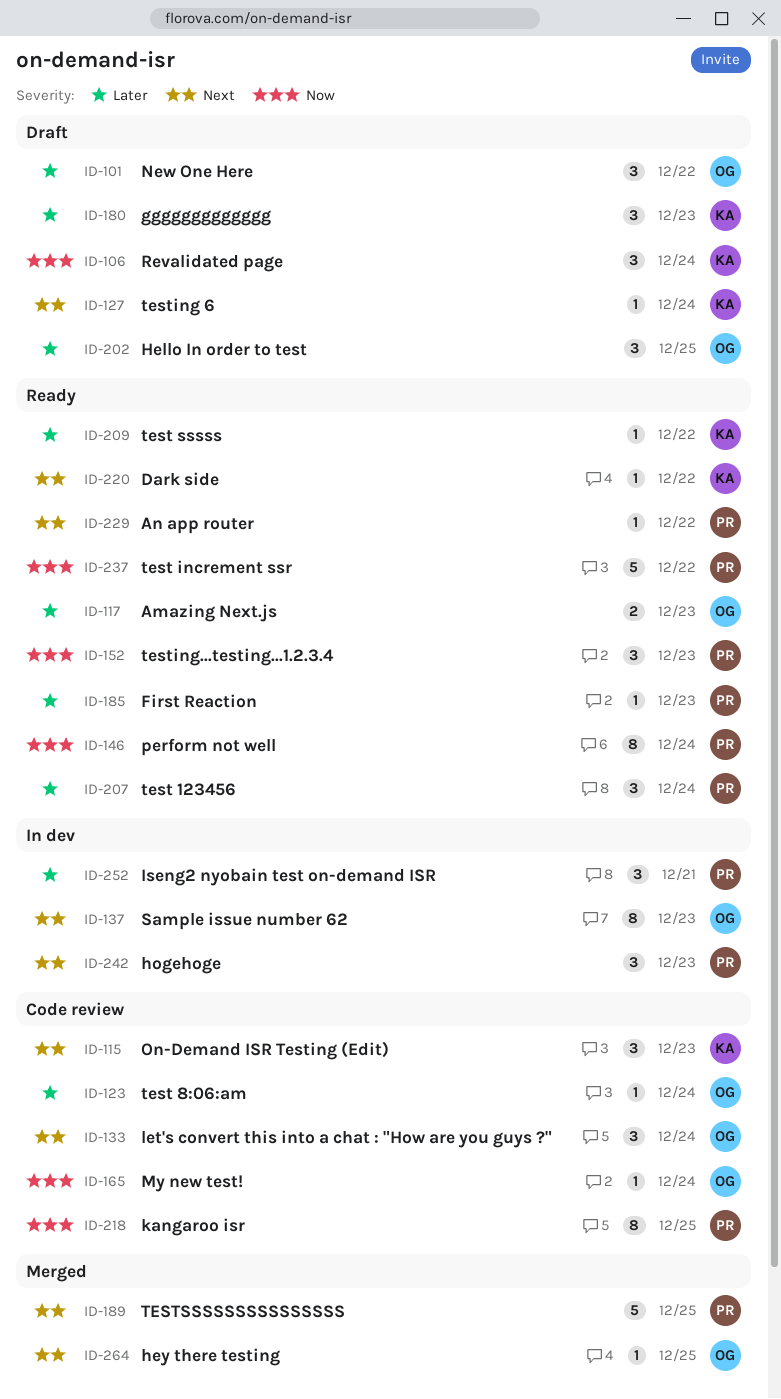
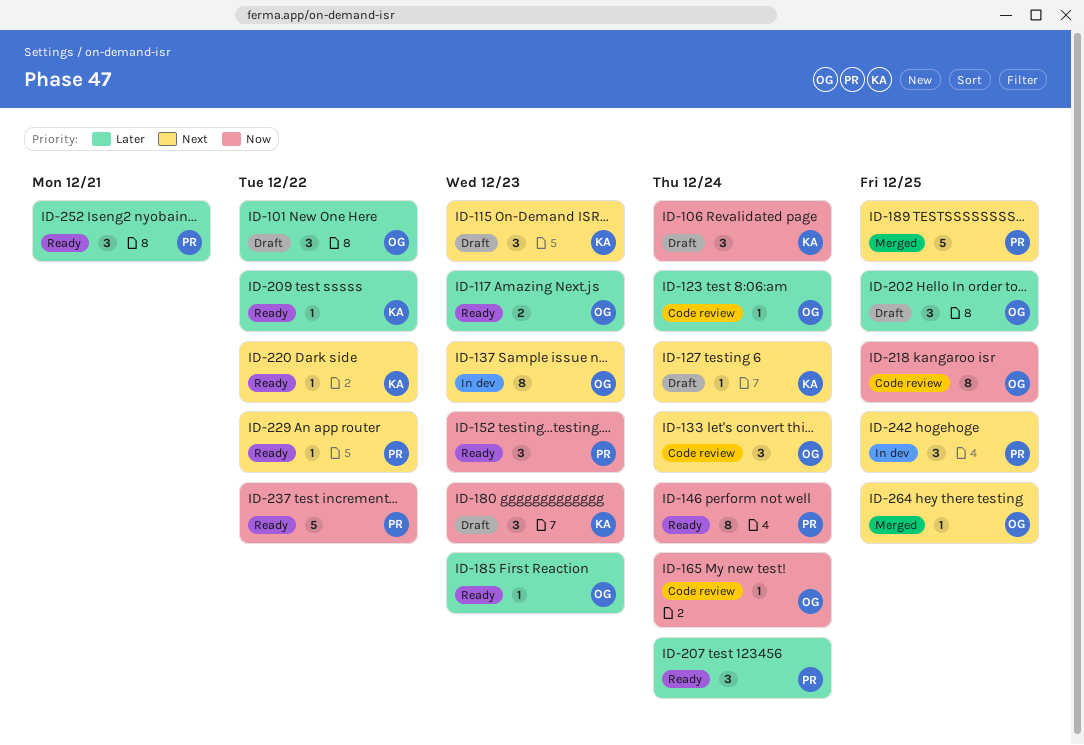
ID-115, status: Code review -> Draft
ID-180, priority: Later -> Now
ID-185, owner: PR -> OG
ID-218, owner: PR -> OG
ID-242, due: Dec 23 -> Dec 25
ID-252, status: In dev -> Ready

